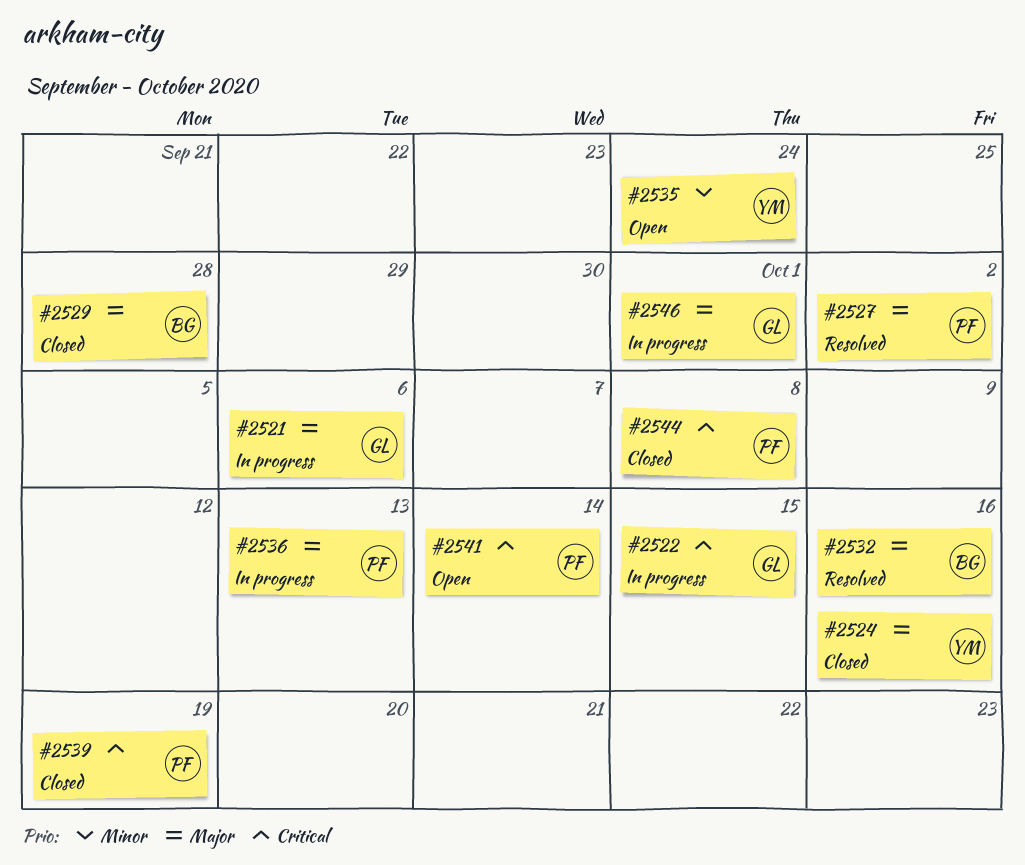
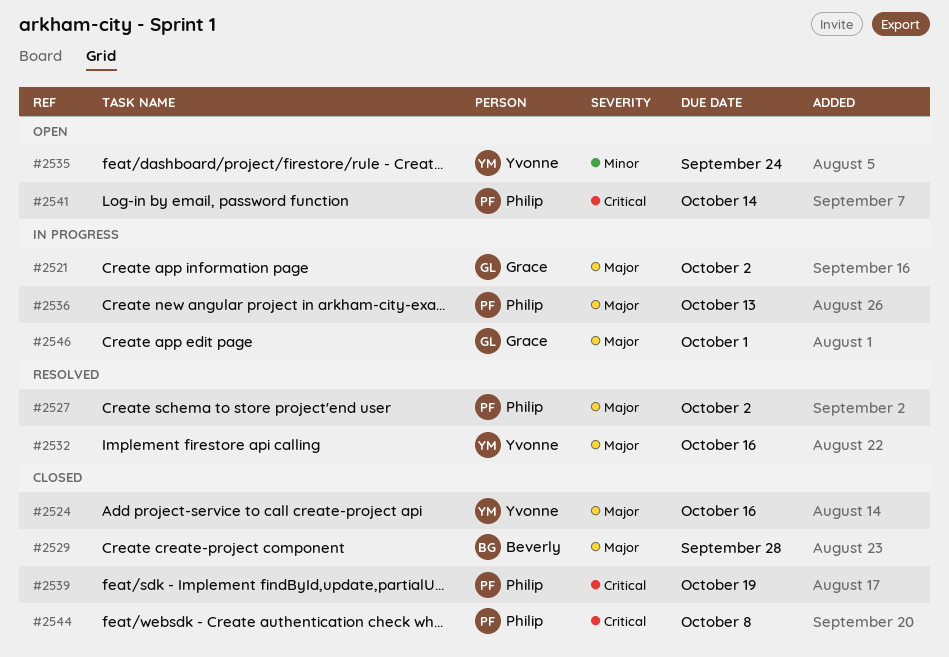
#2521, due: Oct 6 -> Oct 2
#2522: present -> none
#2532, owner: Beverly -> Yvonne

